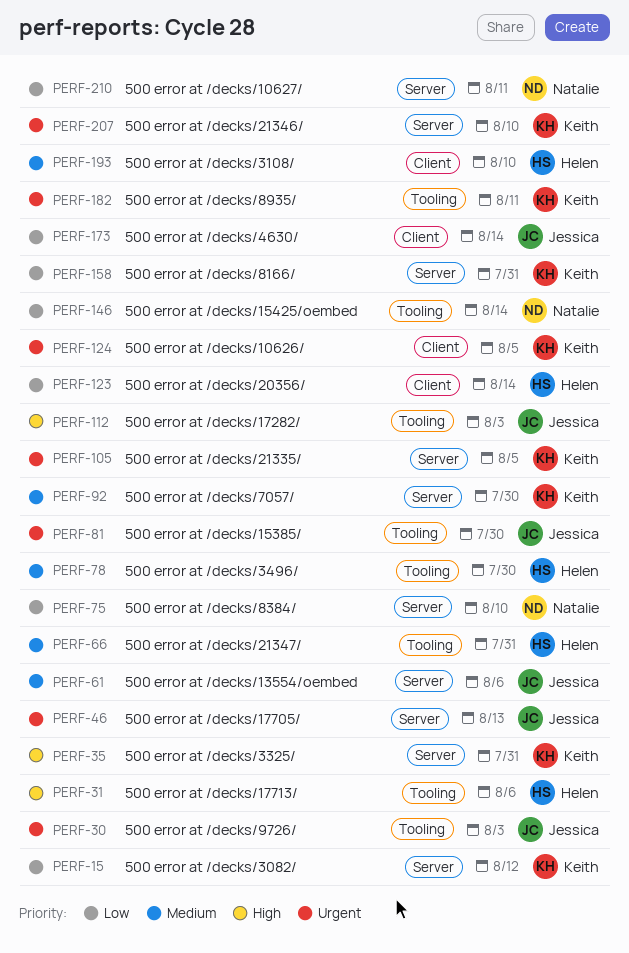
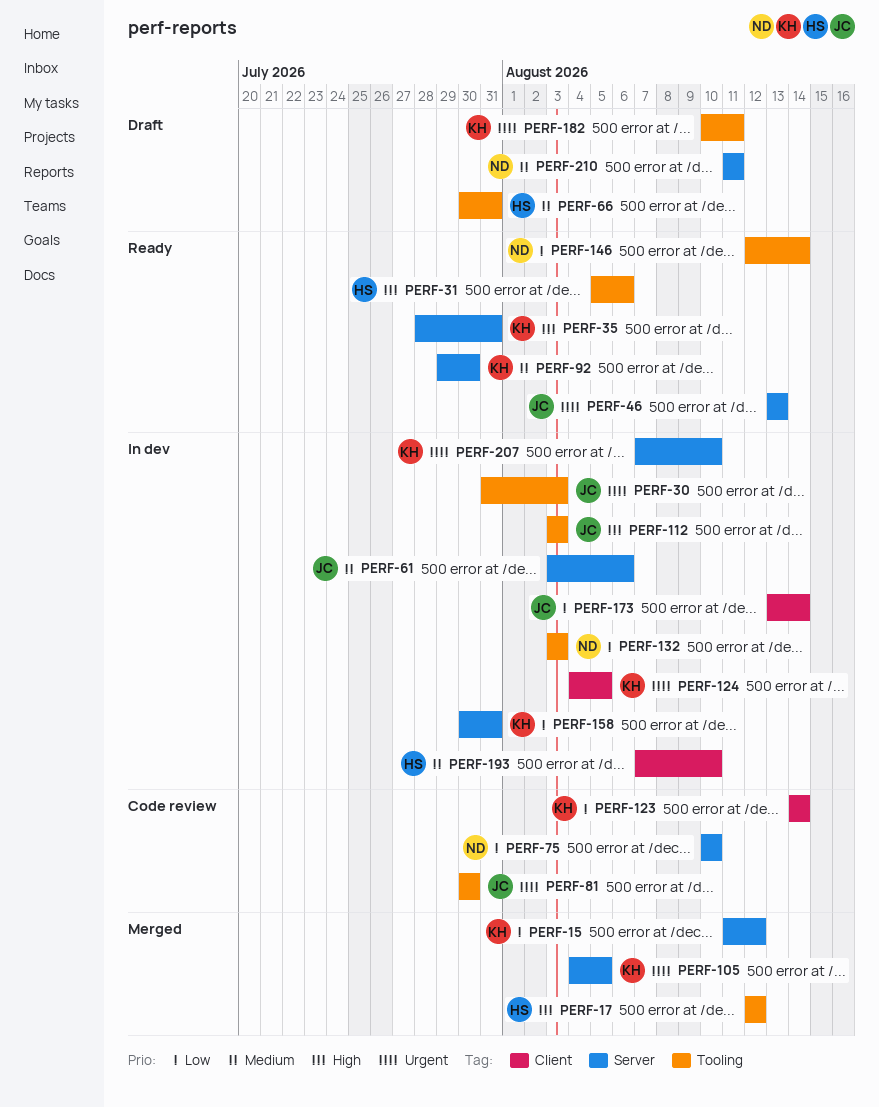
PERF-17: none -> present
PERF-78: present -> none
PERF-123, owner: Helen -> Keith
PERF-132: none -> present
PERF-210, priority: Low -> Medium

